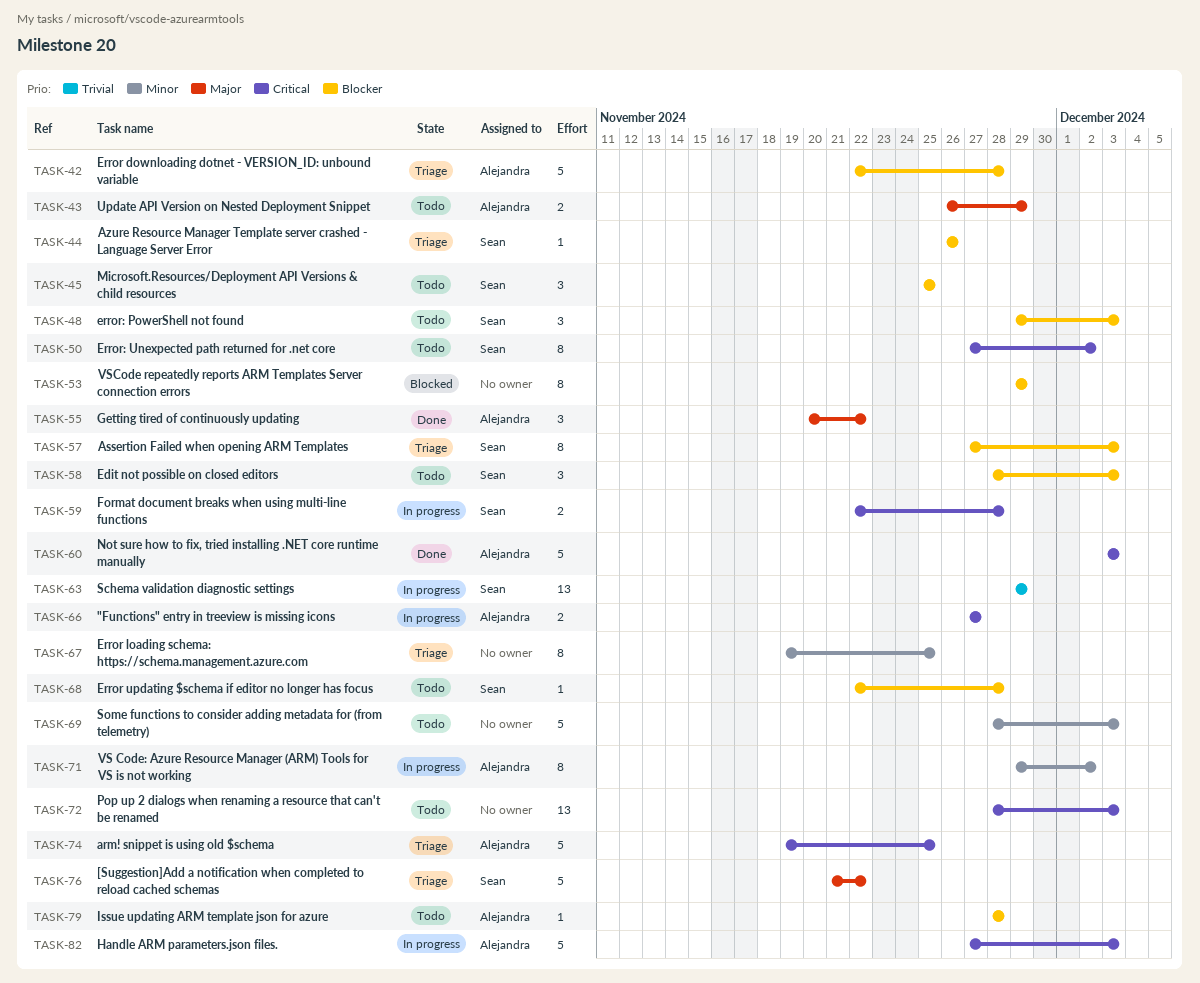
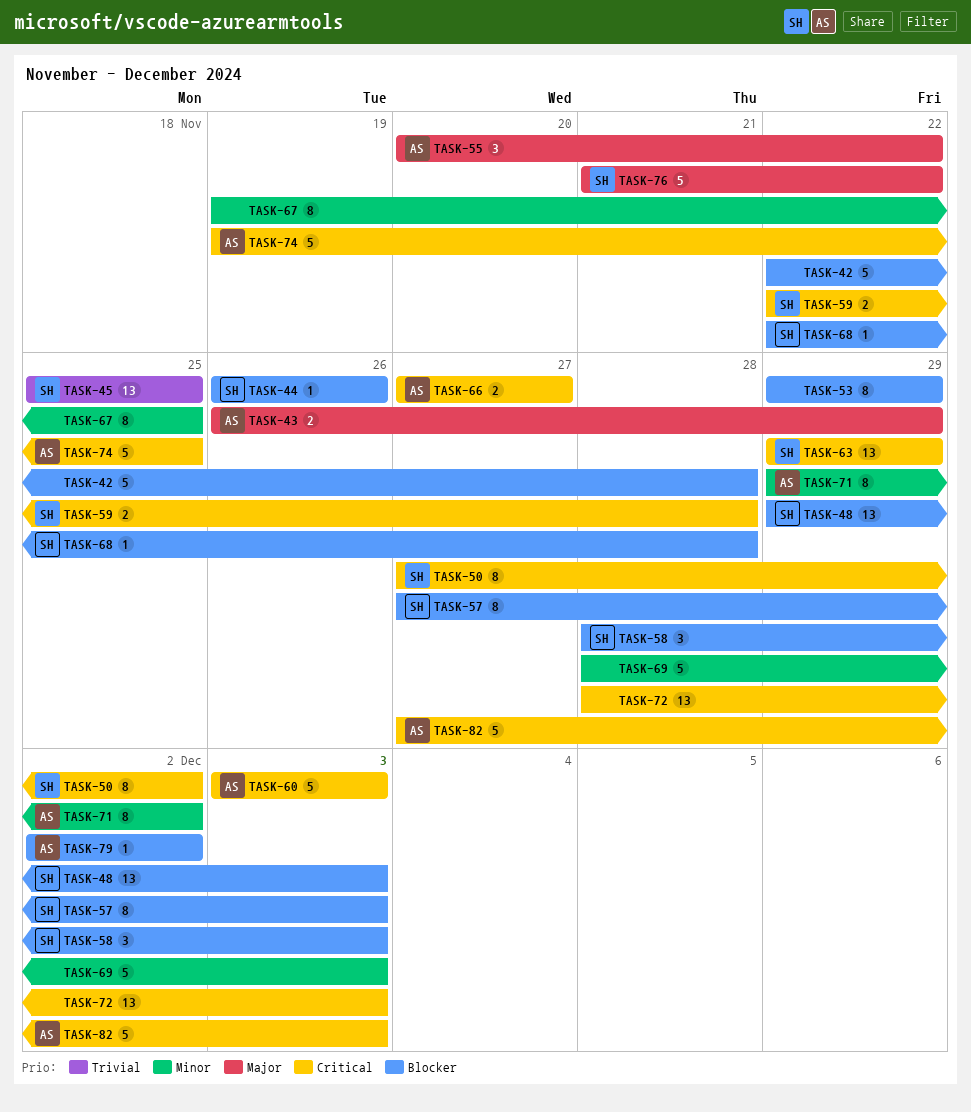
TASK-42, owner: Alejandra -> none
TASK-45, priority: Blocker -> Trivial
TASK-45, estimate: 3 -> 13
TASK-48, estimate: 3 -> 13
TASK-63, priority: Trivial -> Critical
TASK-79, start: Nov 28 -> Dec 2
TASK-79, due: Nov 28 -> Dec 2

